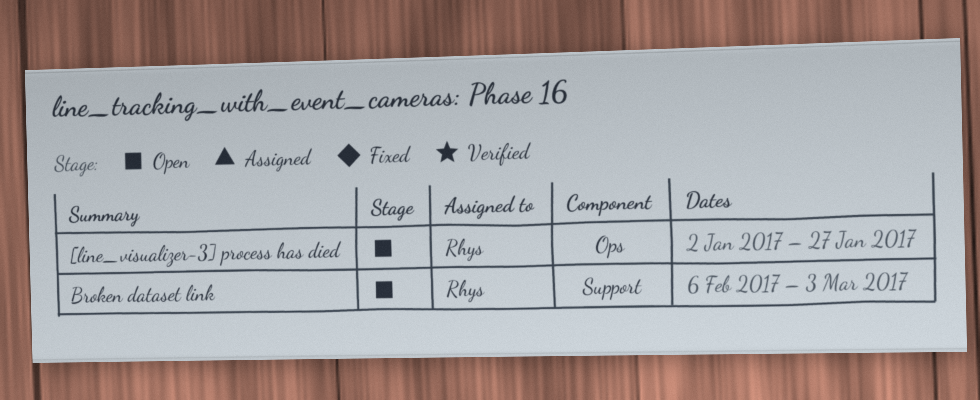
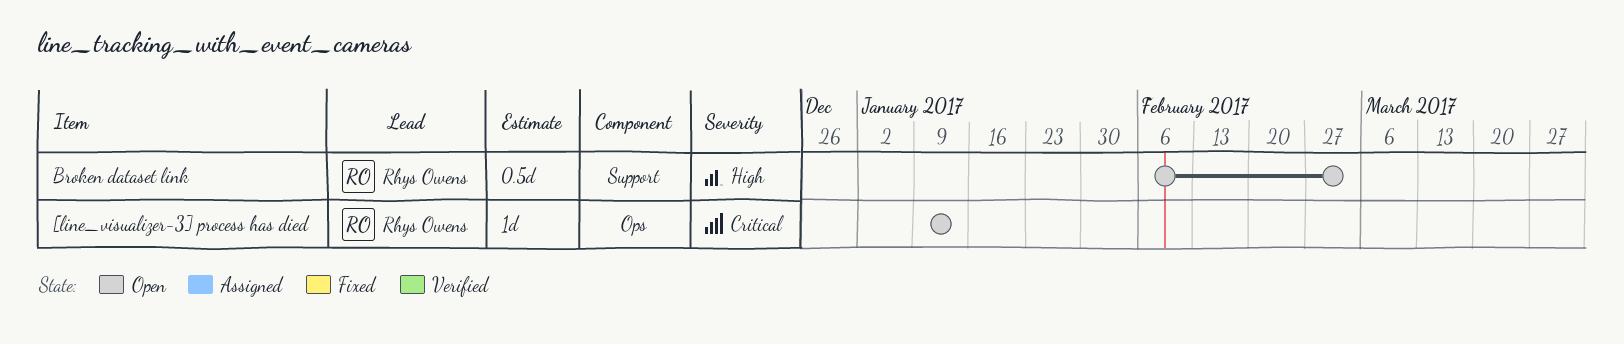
[line_visualizer-3] process has died, start: Jan 2 -> Jan 9
[line_visualizer-3] process has died, due: Jan 27 -> Jan 13

